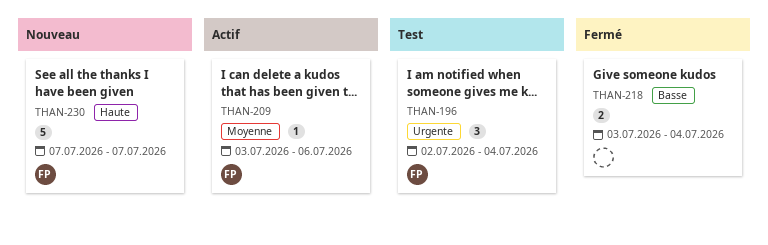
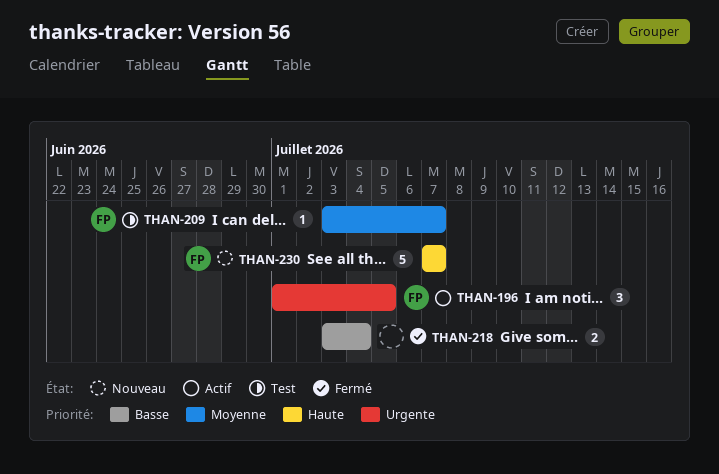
THAN-196, status: Test -> Actif
THAN-196, start: Jul 2 -> Jul 1
THAN-196, due: Jul 4 -> Jul 5
THAN-209, status: Actif -> Test
THAN-209, due: Jul 6 -> Jul 7

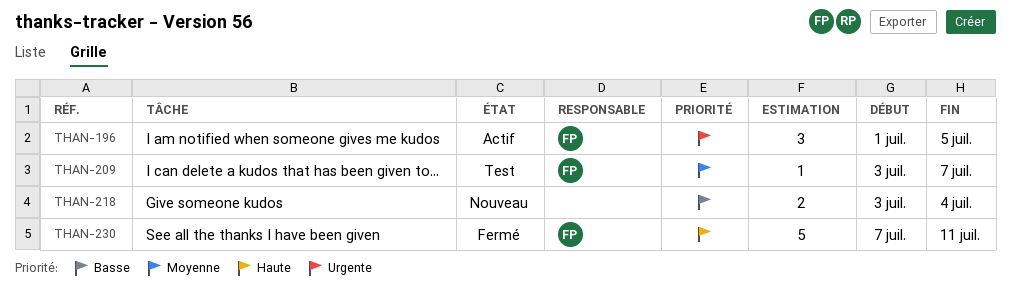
THAN-218, status: Fermé -> Nouveau
THAN-230, status: Nouveau -> Fermé
THAN-230, due: Jul 7 -> Jul 11

